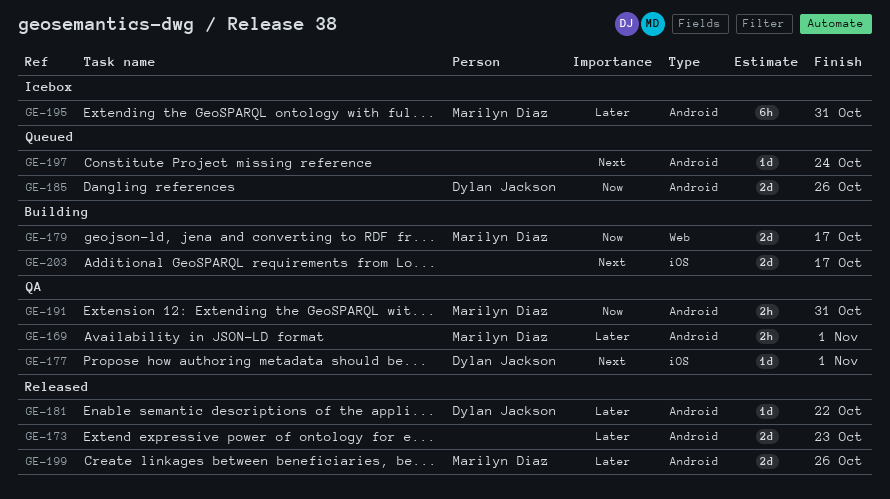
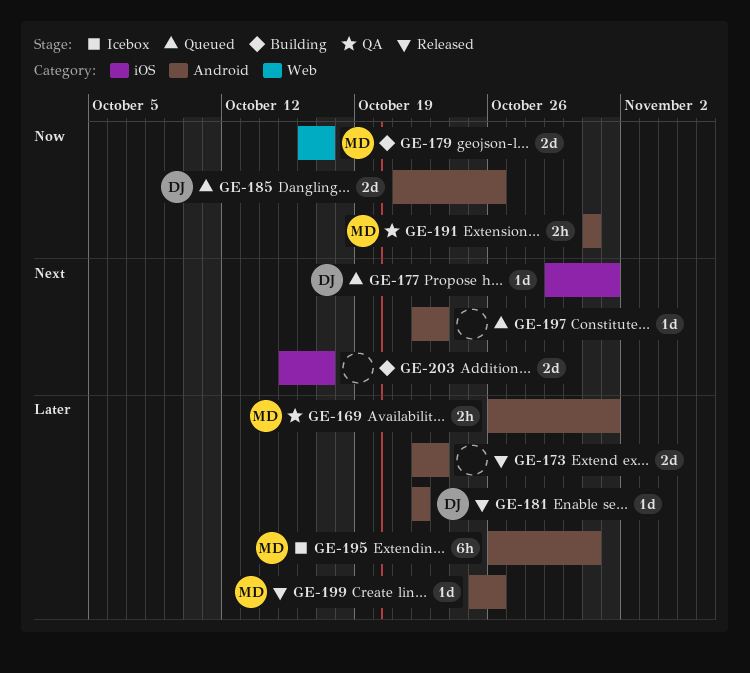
GE-177, status: QA -> Queued
GE-197, due: Oct 24 -> Oct 23
GE-199, estimate: 2d -> 1d

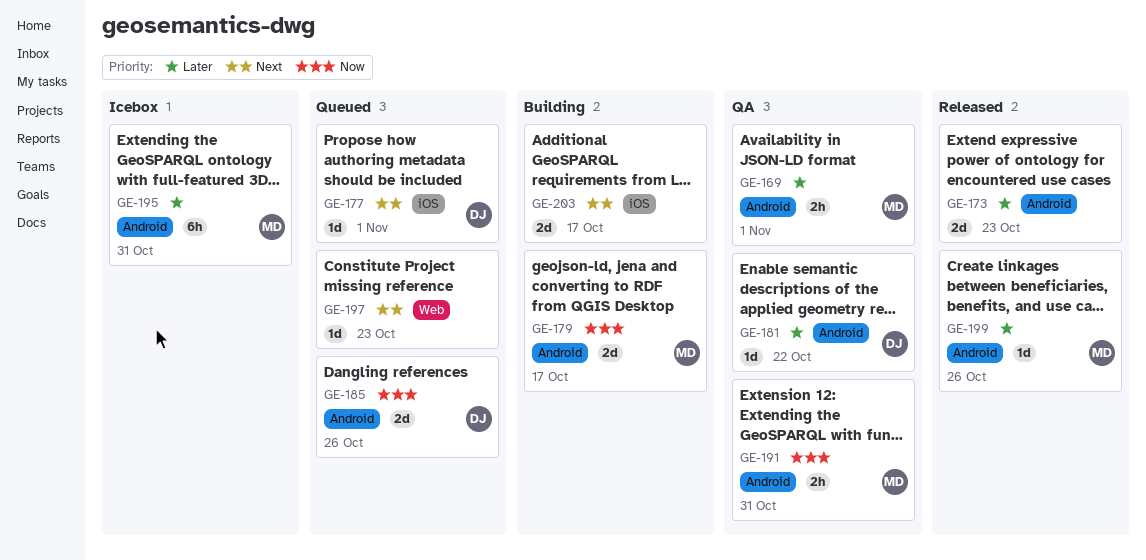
GE-179, label: Web -> Android
GE-181, status: Released -> QA
GE-197, label: Android -> Web

